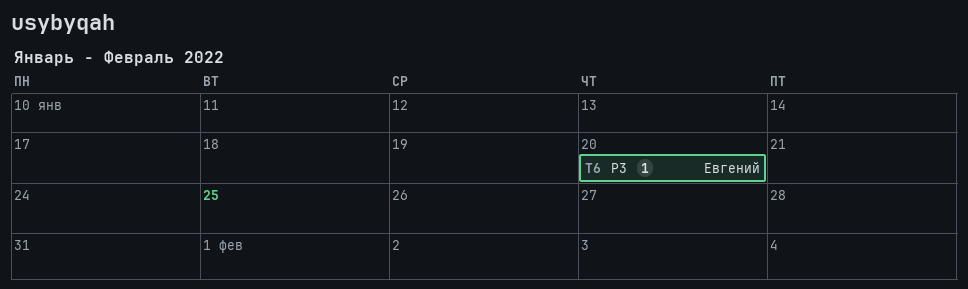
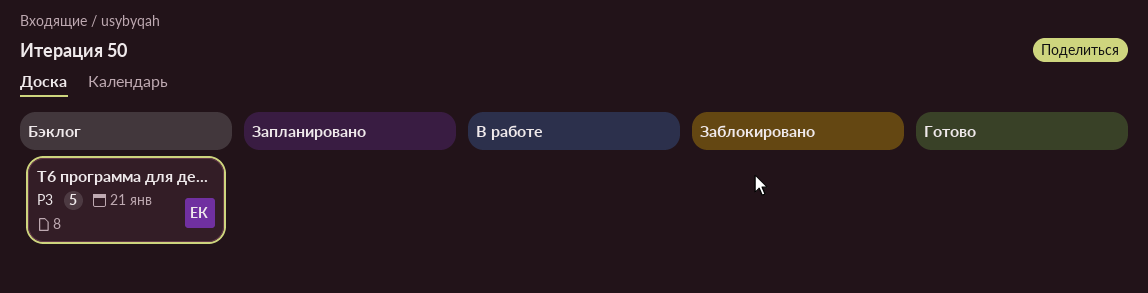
T6, estimate: 1 -> 5
T6, due: Jan 20 -> Jan 21

